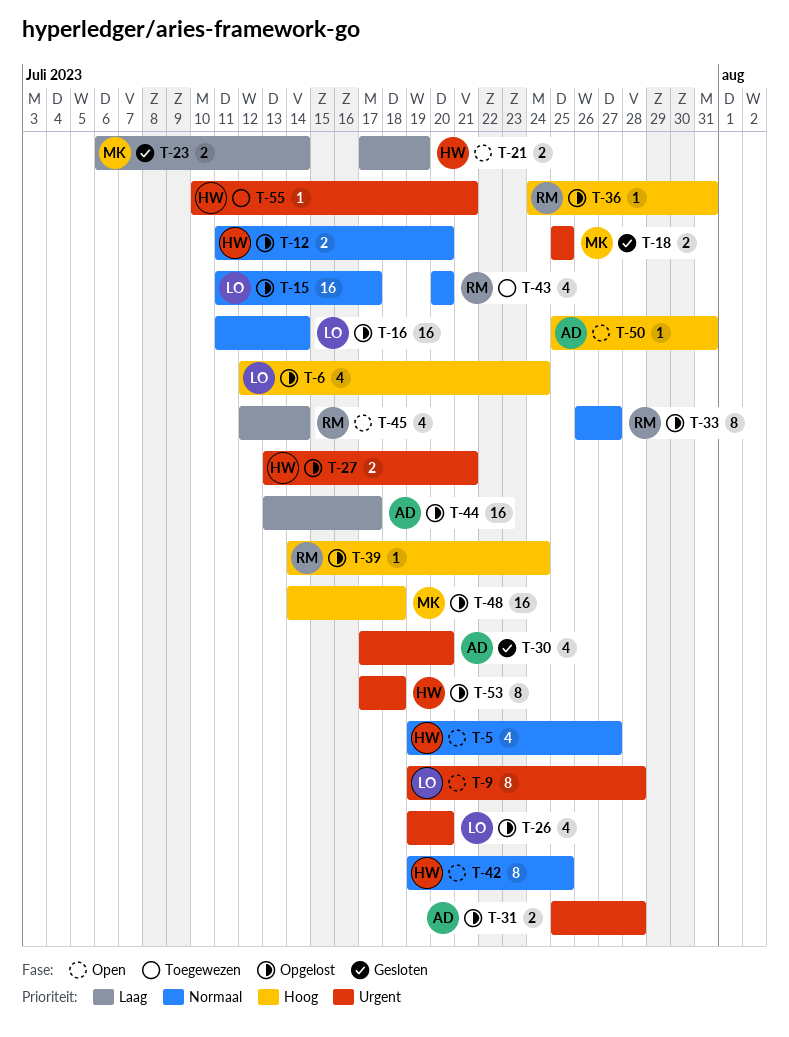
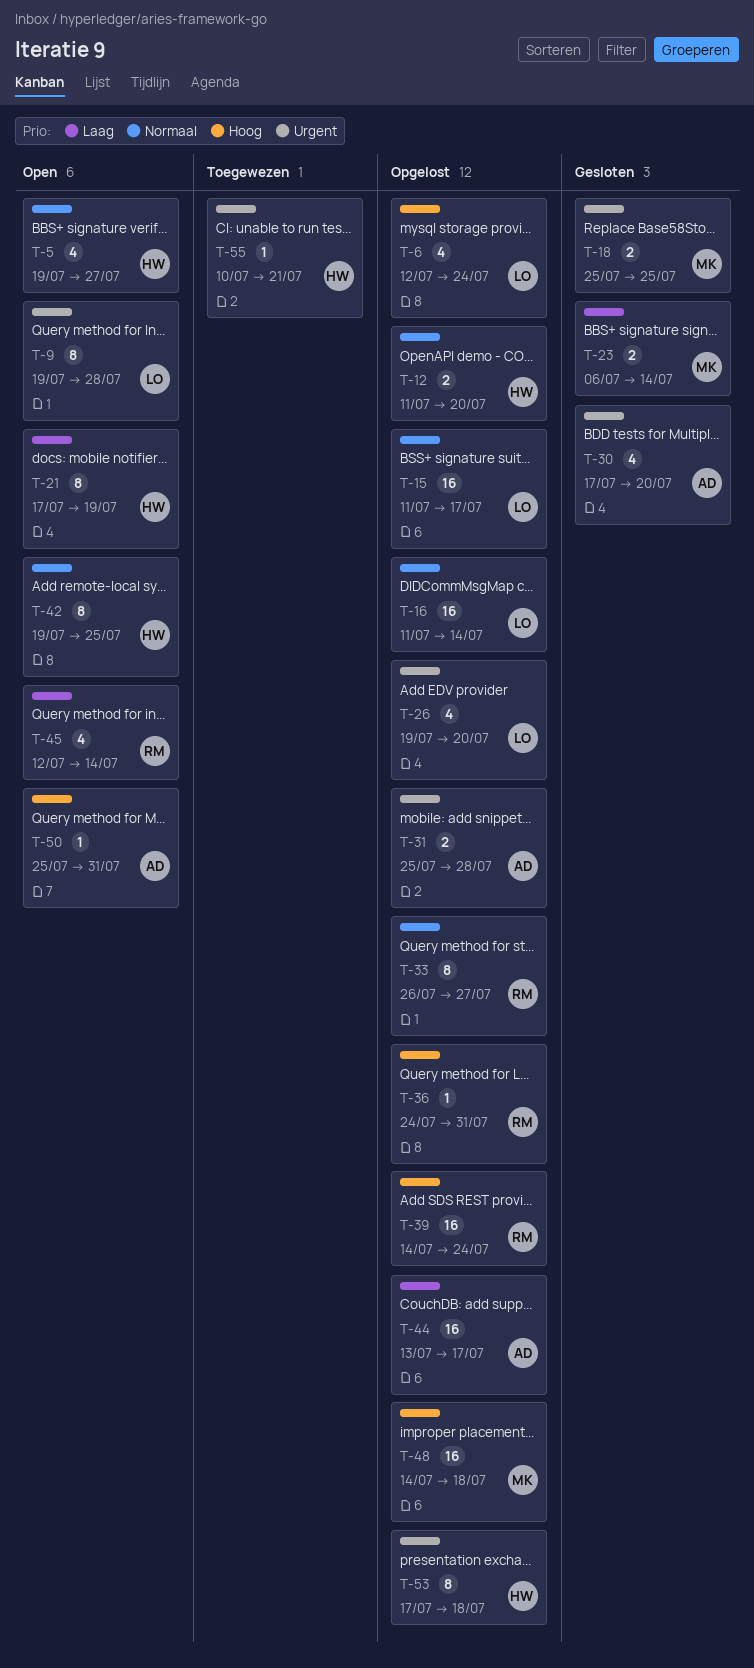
T-21, estimate: 2 -> 8
T-27: present -> none
T-39, estimate: 1 -> 16
T-43: present -> none

